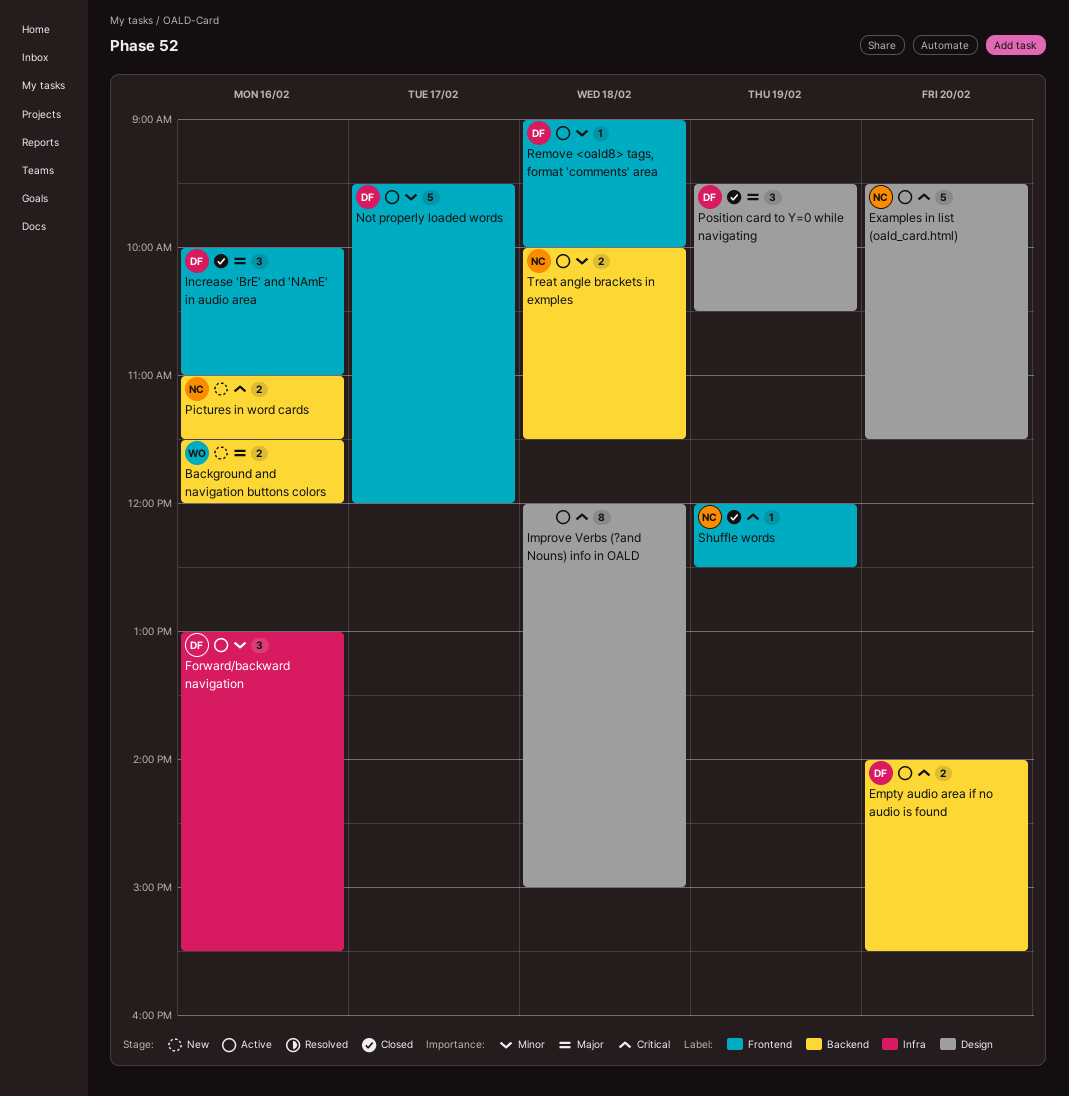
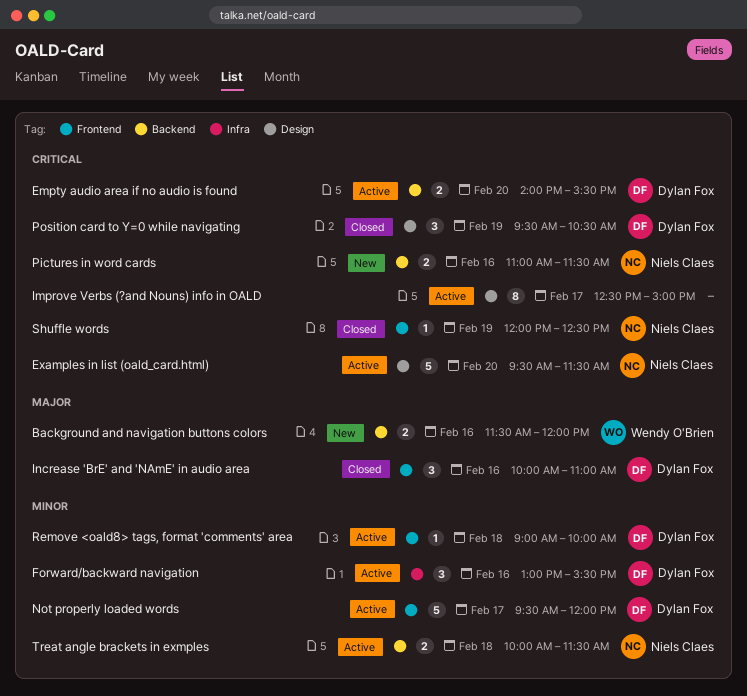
Improve Verbs (?and Nouns) info in OALD, day: Feb 18 -> Feb 17
Improve Verbs (?and Nouns) info in OALD, begins: 12:00 -> 12:30
Position card to Y=0 while navigating, priority: Major -> Critical

